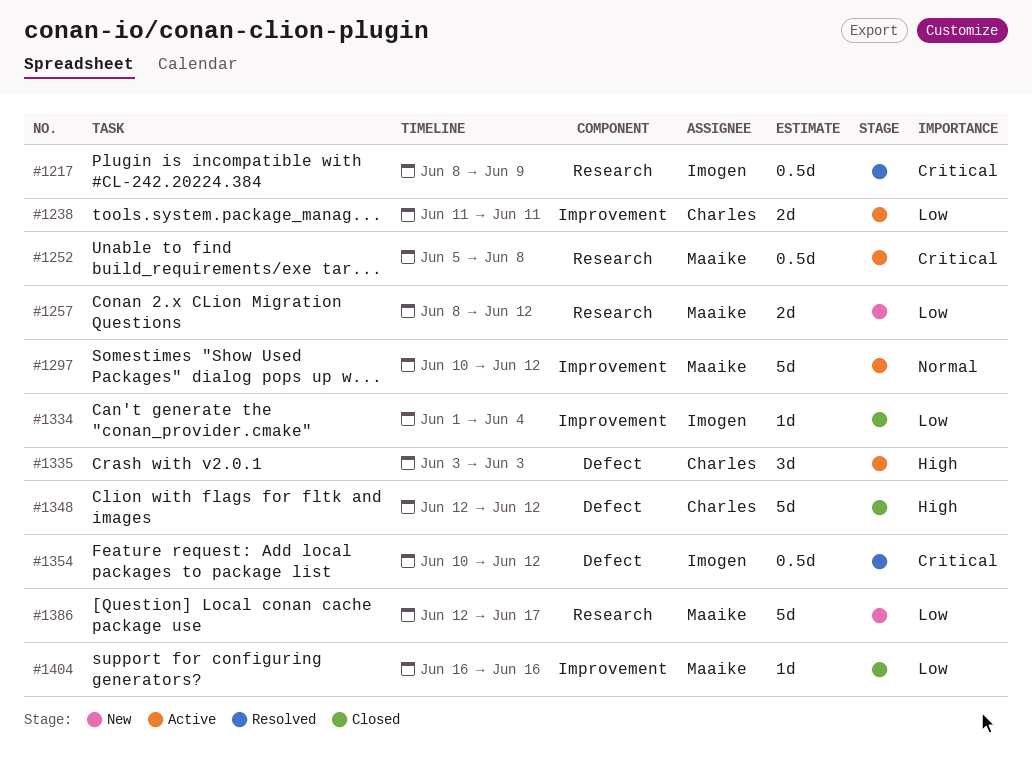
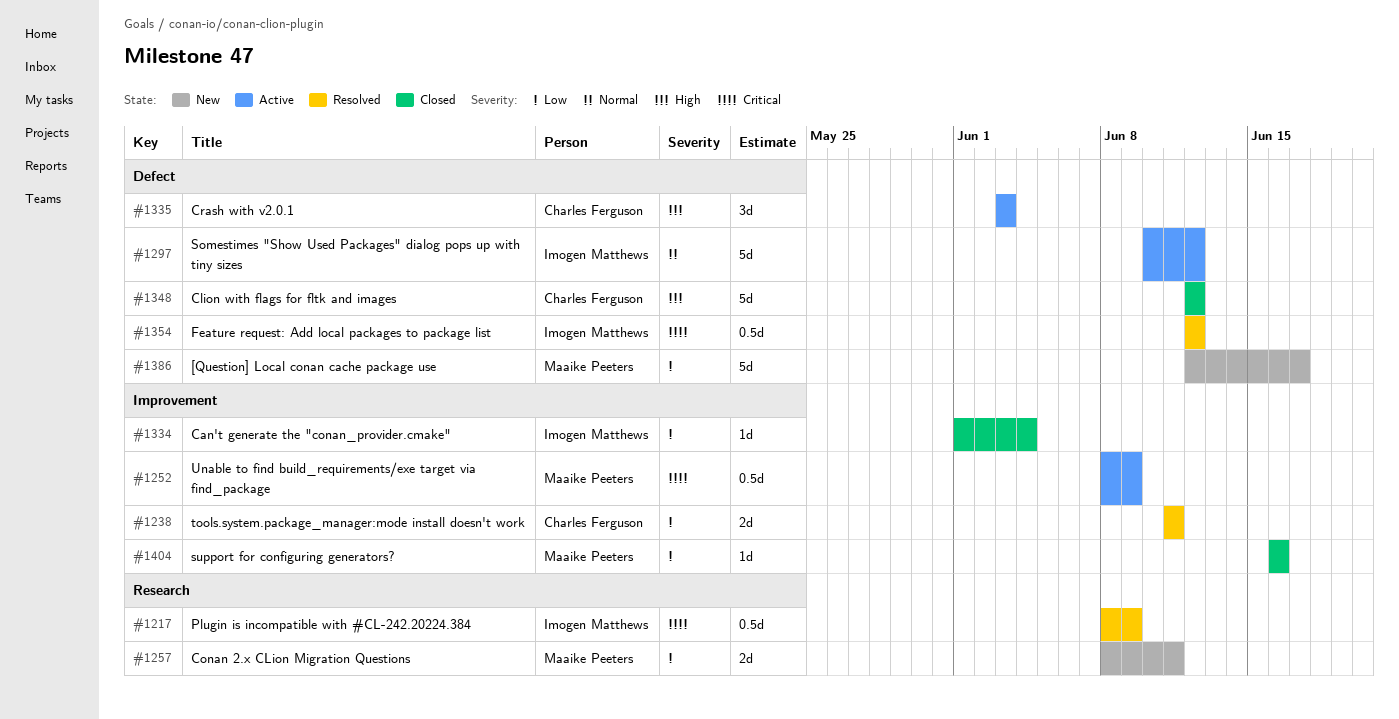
#1238, status: Active -> Resolved
#1252, label: Research -> Improvement
#1252, start: Jun 5 -> Jun 8
#1252, due: Jun 8 -> Jun 9
#1257, due: Jun 12 -> Jun 11
#1297, owner: Maaike Peeters -> Imogen Matthews
#1297, label: Improvement -> Defect
#1354, start: Jun 10 -> Jun 12
#1386, label: Research -> Defect

